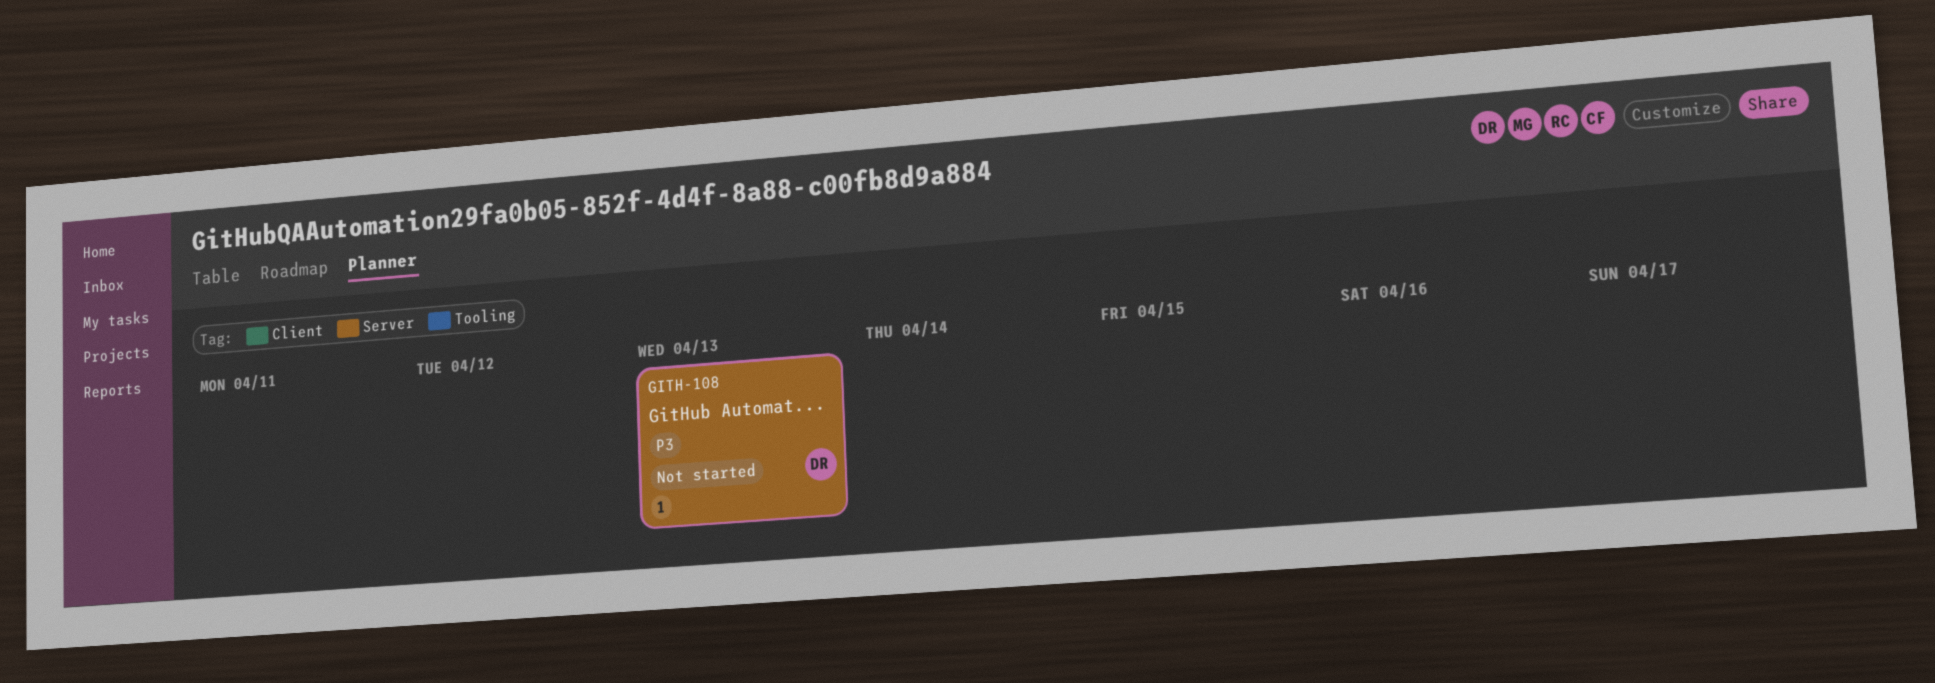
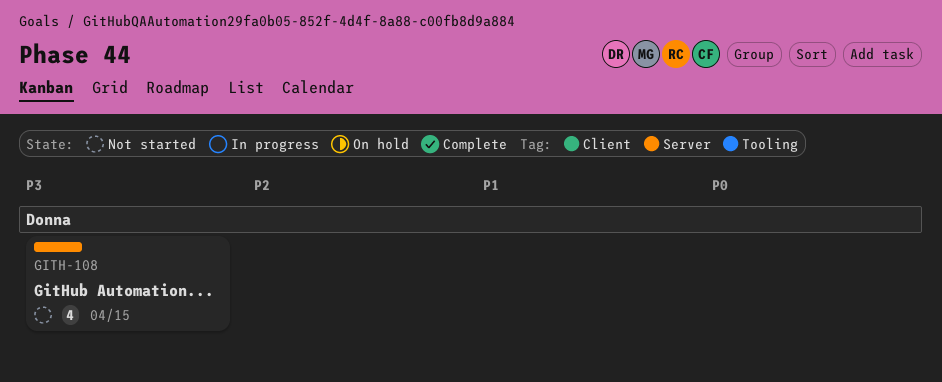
GITH-108, estimate: 1 -> 4
GITH-108, due: Apr 13 -> Apr 15

